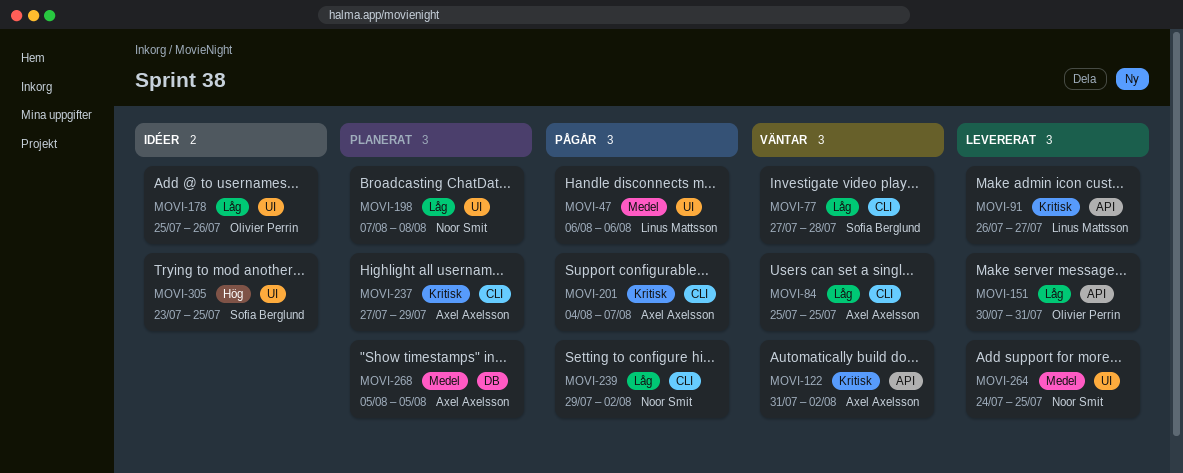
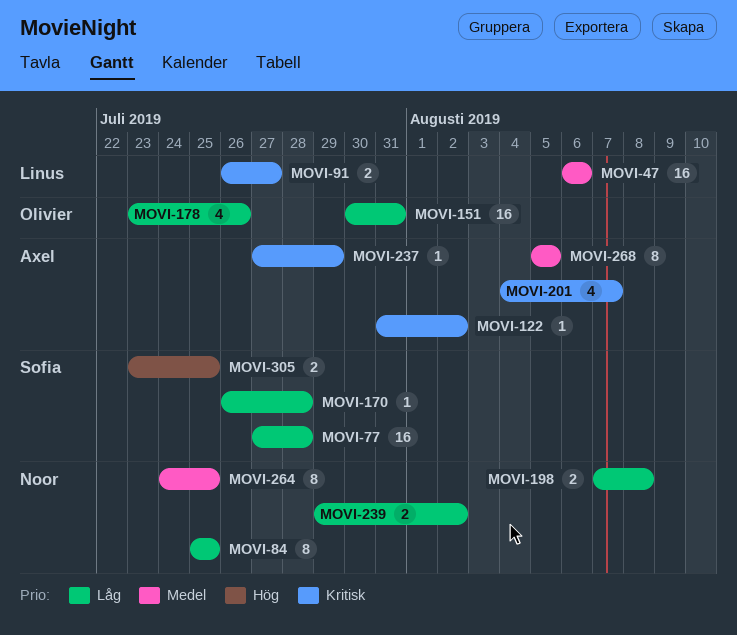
MOVI-84, owner: Axel Axelsson -> Noor Smit
MOVI-170: none -> present
MOVI-178, start: Jul 25 -> Jul 23

